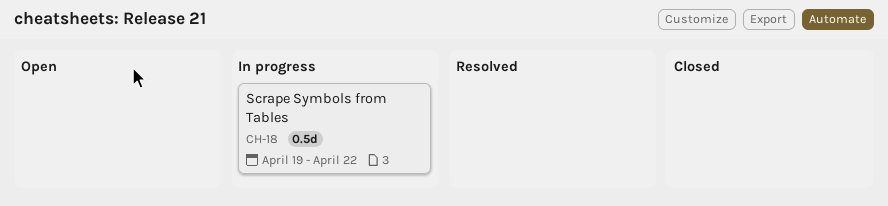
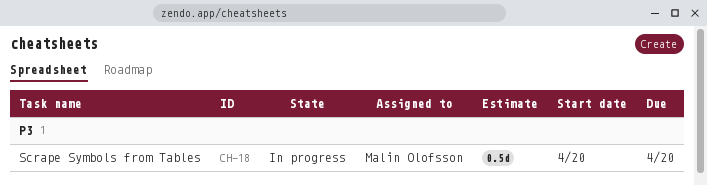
CH-18, start: Apr 19 -> Apr 20
CH-18, due: Apr 22 -> Apr 20

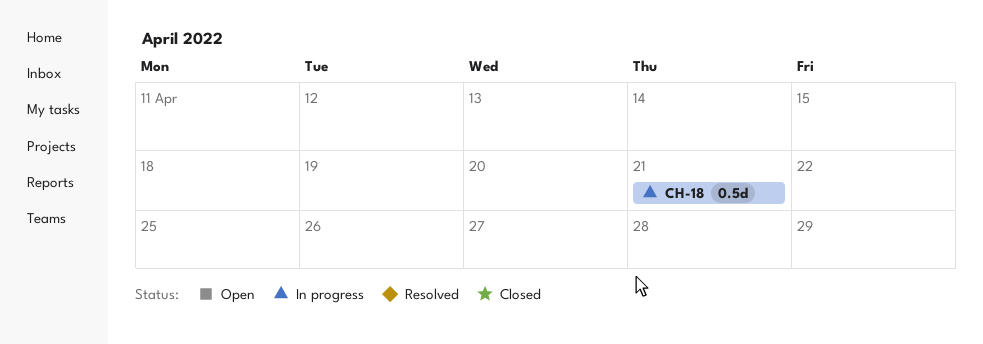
CH-18, start: Apr 20 -> Apr 21
CH-18, due: Apr 20 -> Apr 21

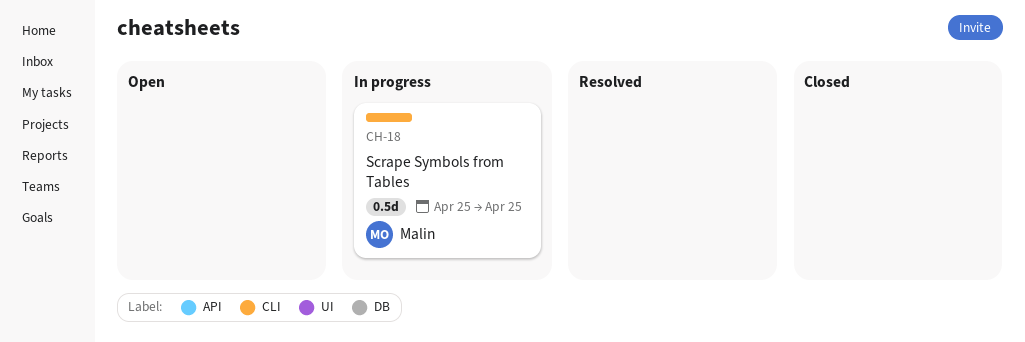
CH-18, start: Apr 21 -> Apr 25
CH-18, due: Apr 21 -> Apr 25

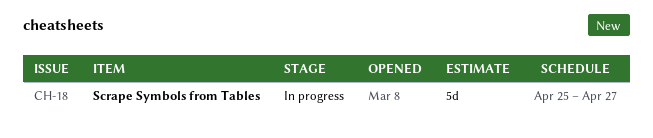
CH-18, estimate: 0.5d -> 5d
CH-18, due: Apr 25 -> Apr 27

